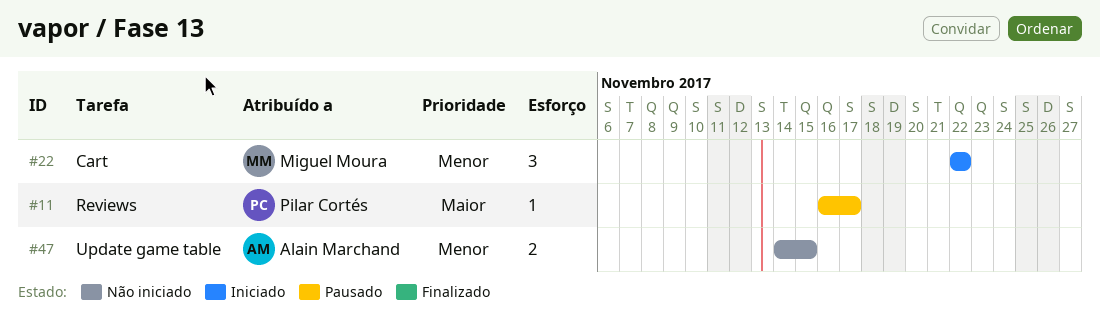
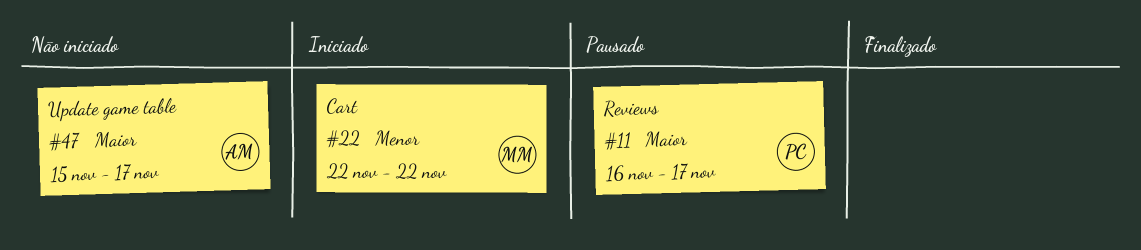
#47, priority: Menor -> Maior
#47, start: Nov 14 -> Nov 15
#47, due: Nov 15 -> Nov 17

